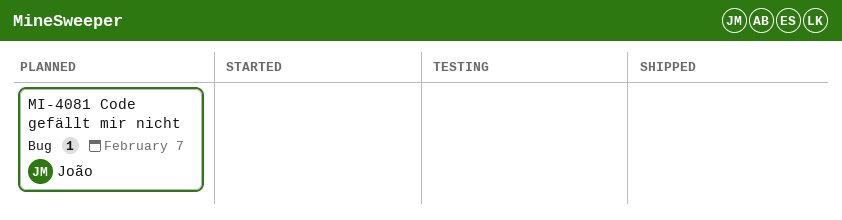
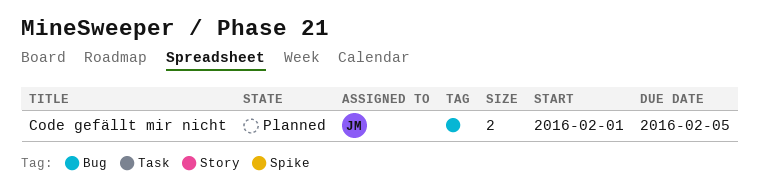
Code gefällt mir nicht, estimate: 1 -> 2
Code gefällt mir nicht, due: Feb 7 -> Feb 5

